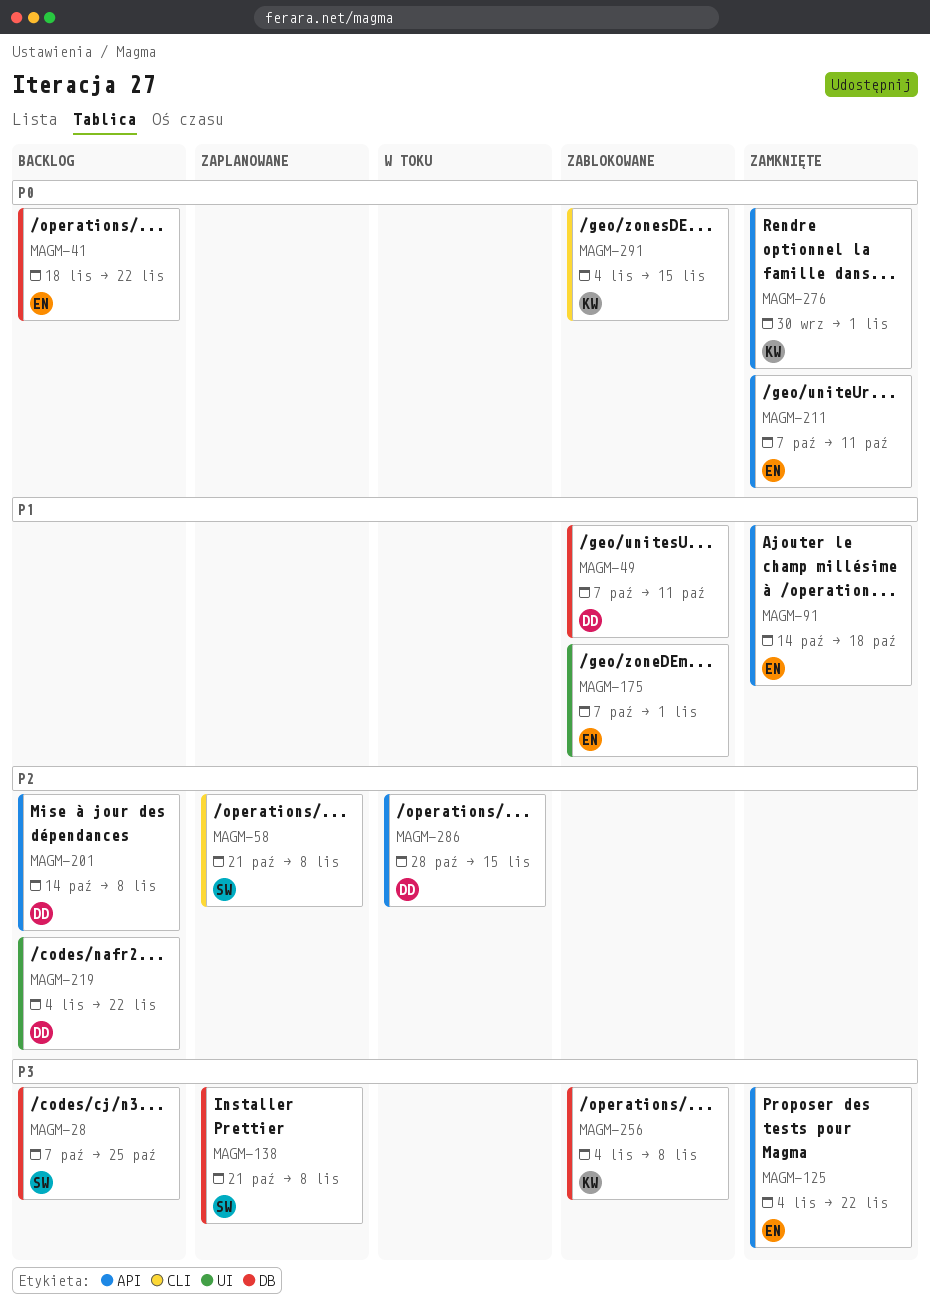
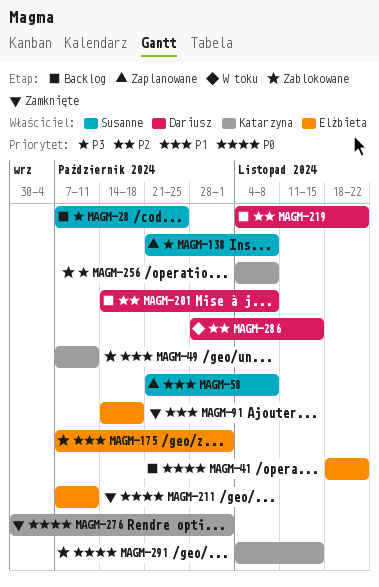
MAGM-49, owner: Dariusz -> Katarzyna
MAGM-58, priority: P2 -> P1
MAGM-125: present -> none

